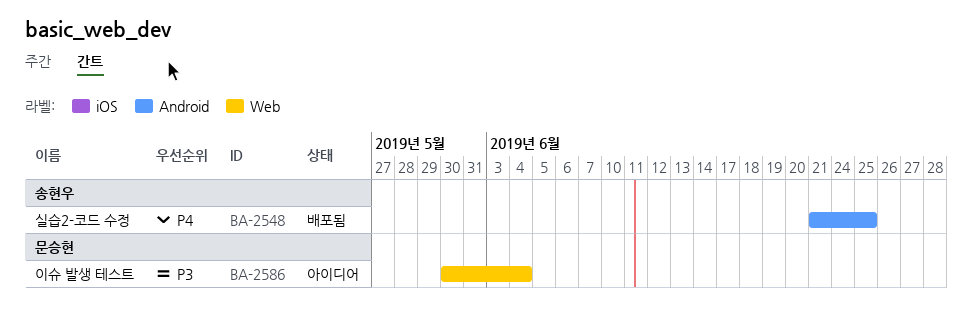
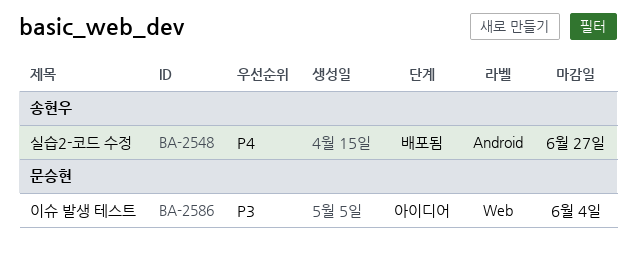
BA-2548, due: Jun 25 -> Jun 27

